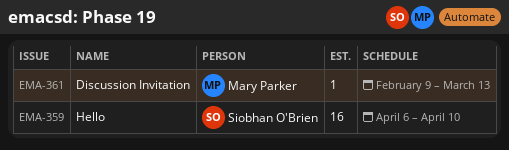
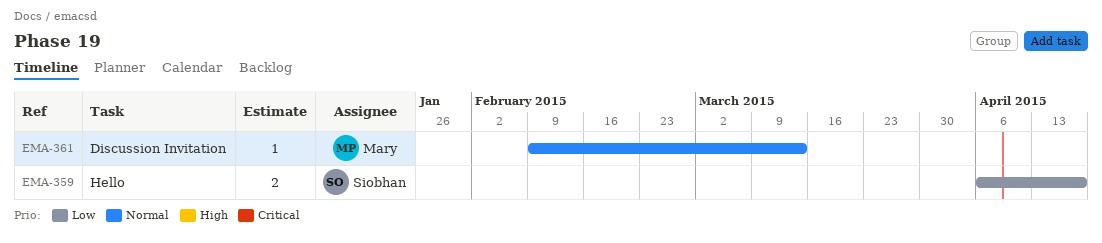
EMA-359, estimate: 16 -> 2
EMA-359, due: Apr 10 -> Apr 17

